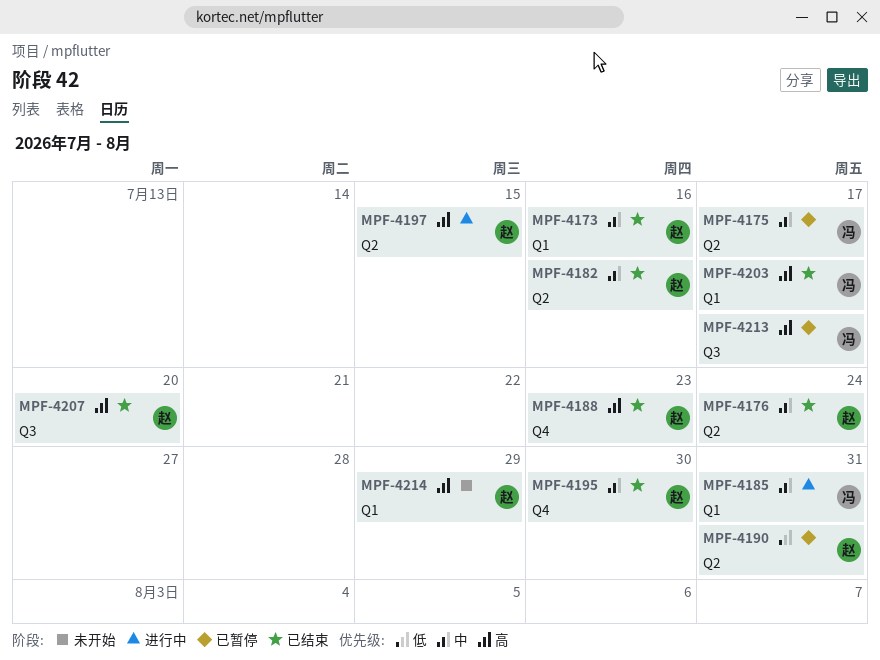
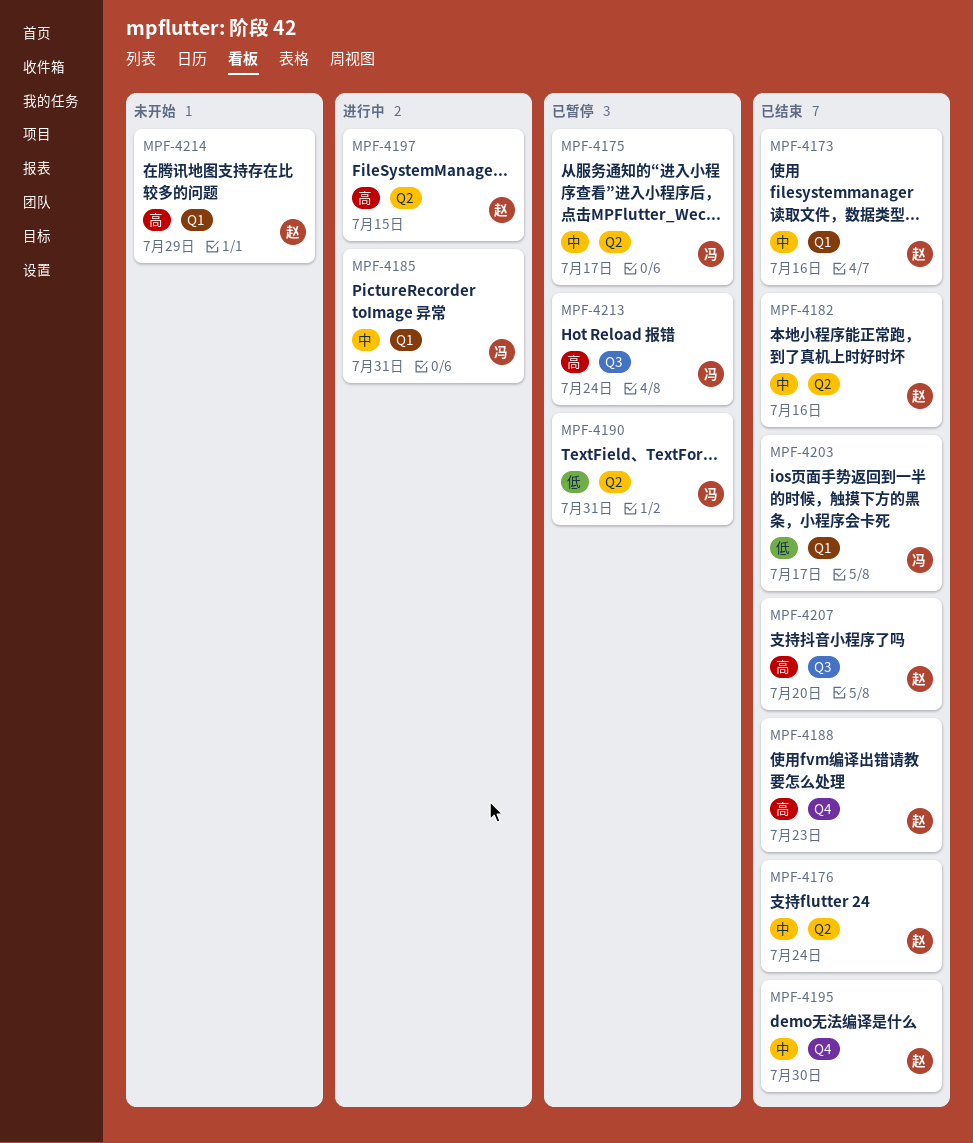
MPF-4190, owner: 赵 -> 冯
MPF-4203, priority: 高 -> 低
MPF-4213, due: Jul 17 -> Jul 24

